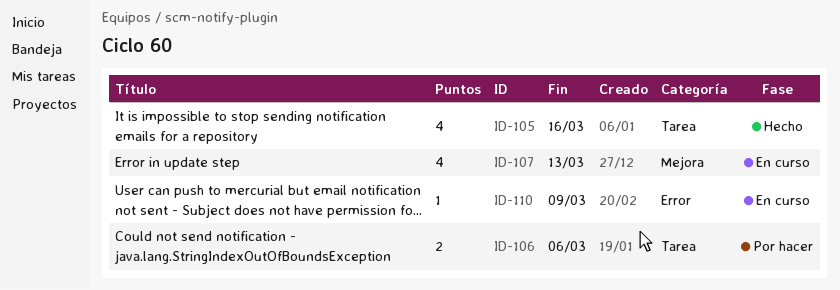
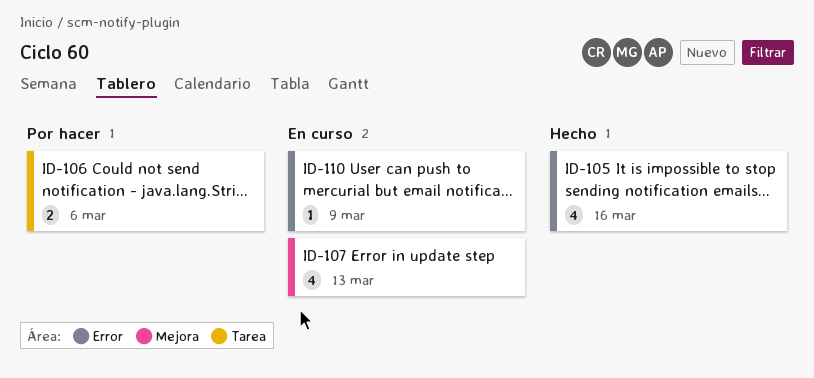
ID-105, label: Tarea -> Error

